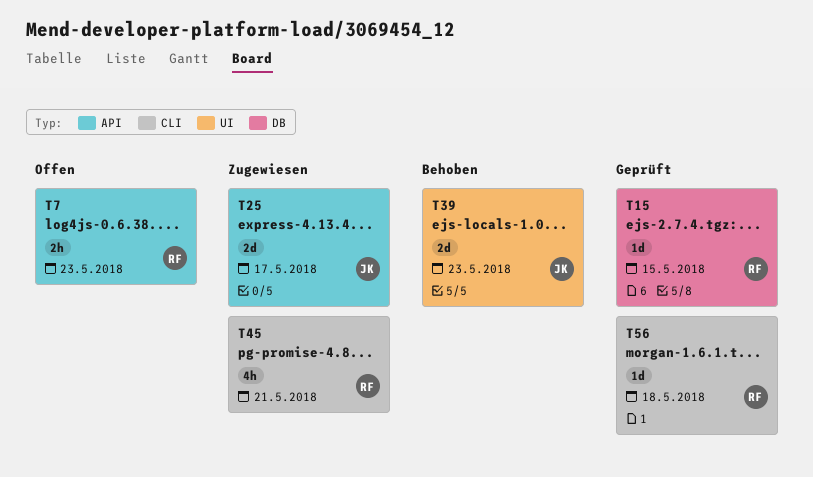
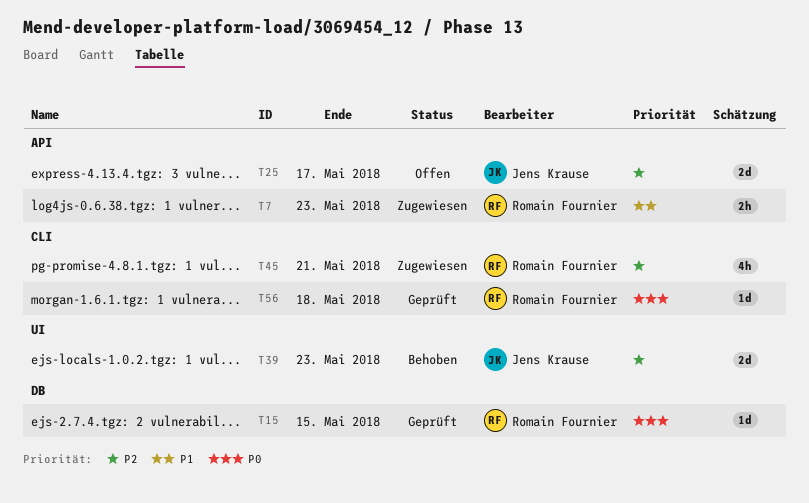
T7, status: Offen -> Zugewiesen
T25, status: Zugewiesen -> Offen

